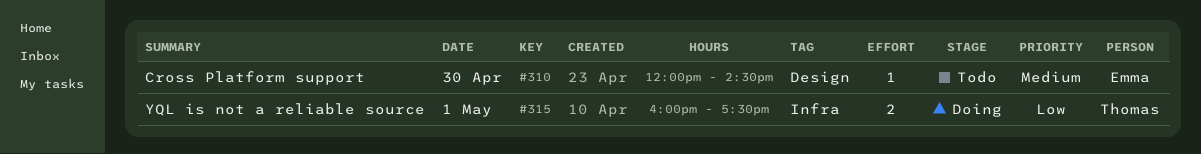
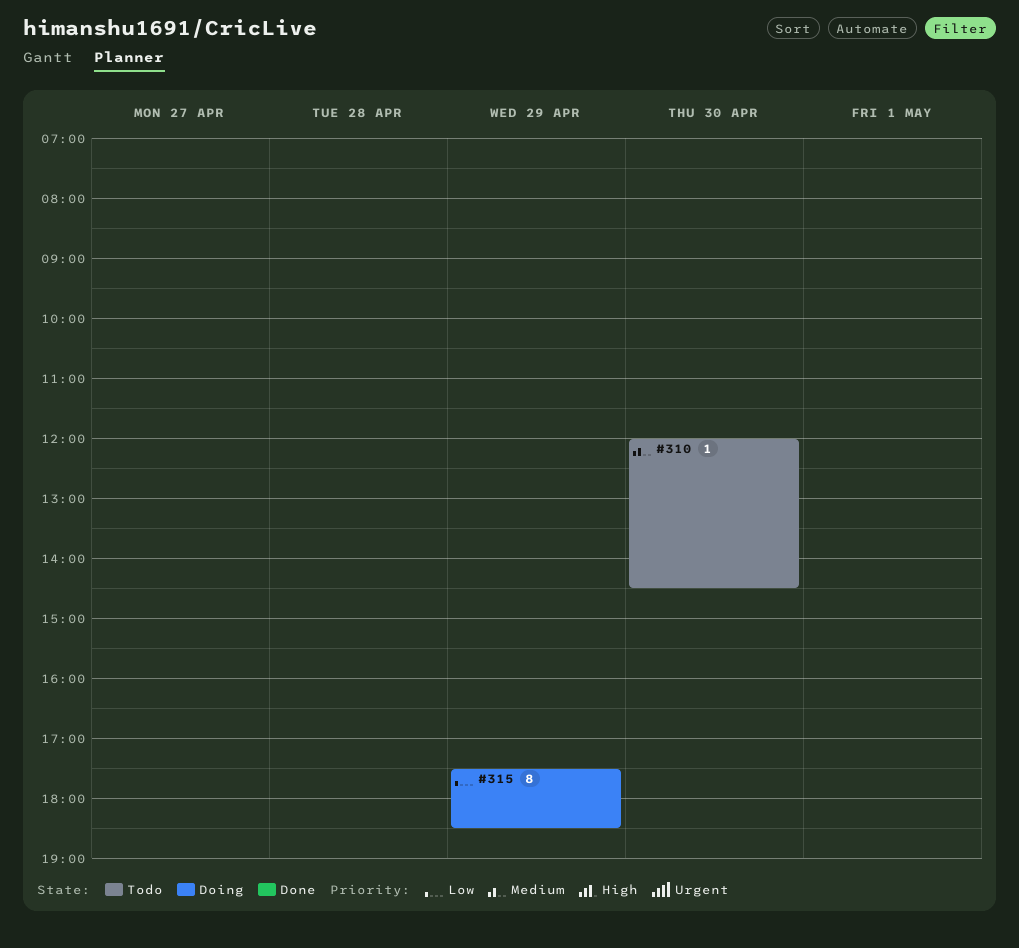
#315, estimate: 2 -> 8
#315, day: May 1 -> Apr 29
#315, begins: 16:00 -> 17:30
#315, ends: 17:30 -> 18:30

